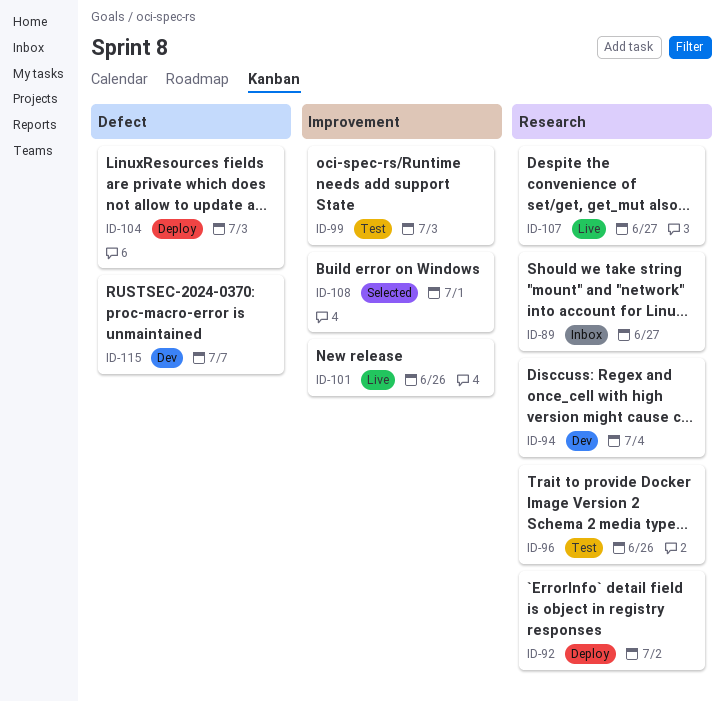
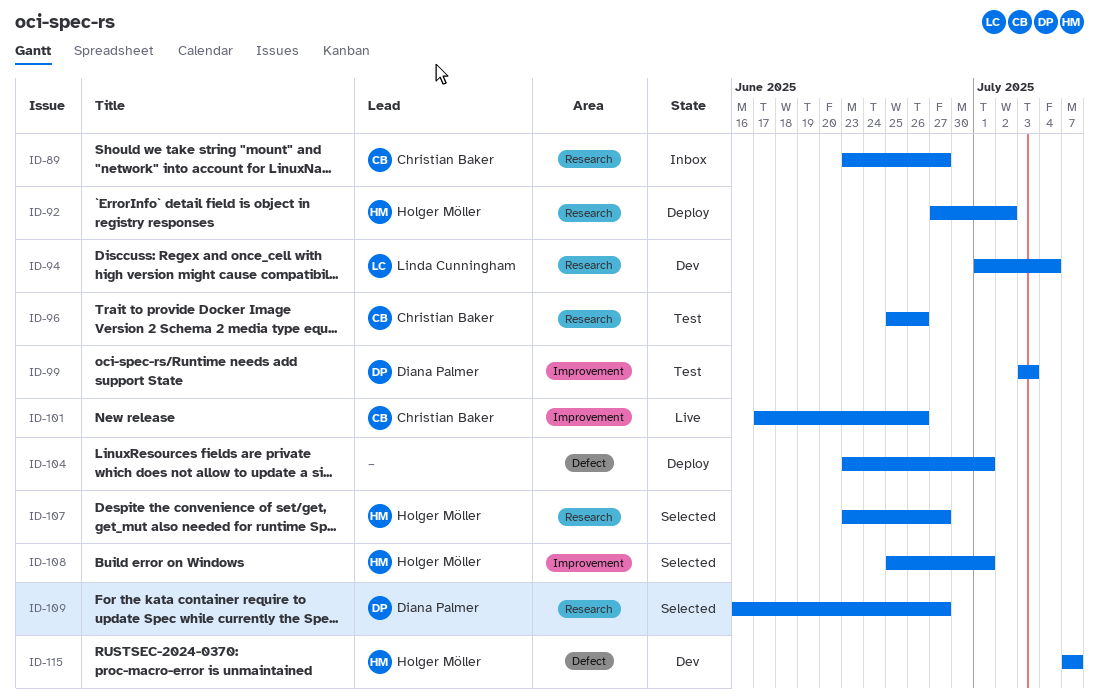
ID-104, due: Jul 3 -> Jul 1
ID-107, status: Live -> Selected
ID-109: none -> present

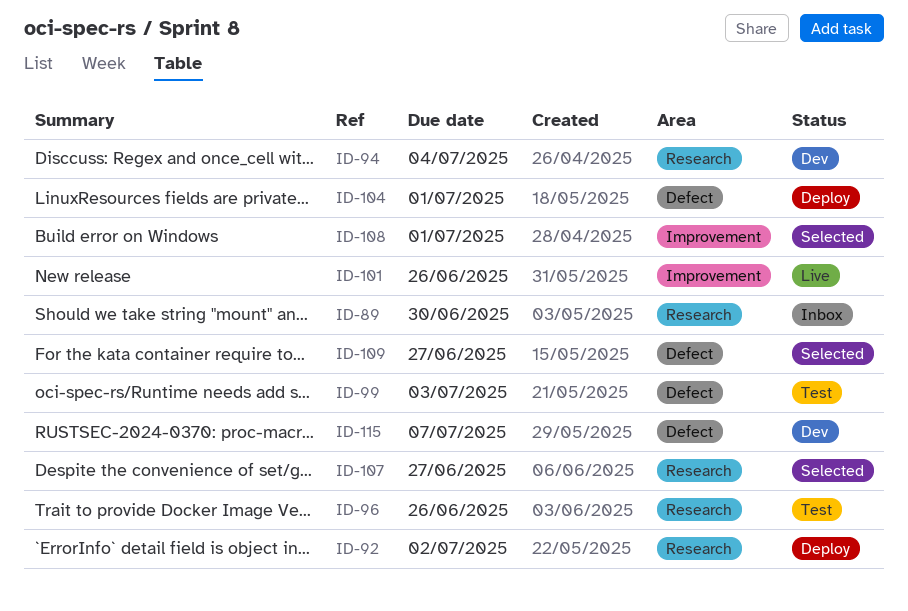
ID-89, due: Jun 27 -> Jun 30
ID-99, label: Improvement -> Defect
ID-109, label: Research -> Defect

